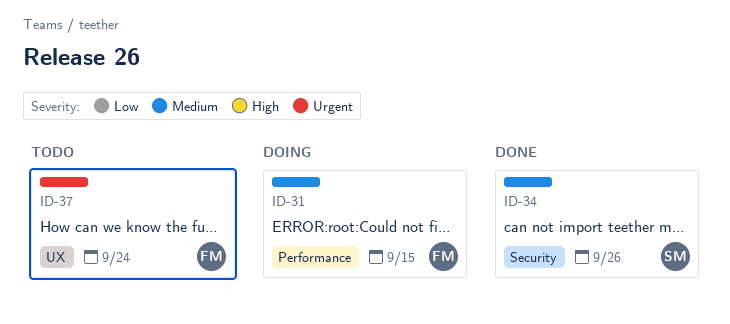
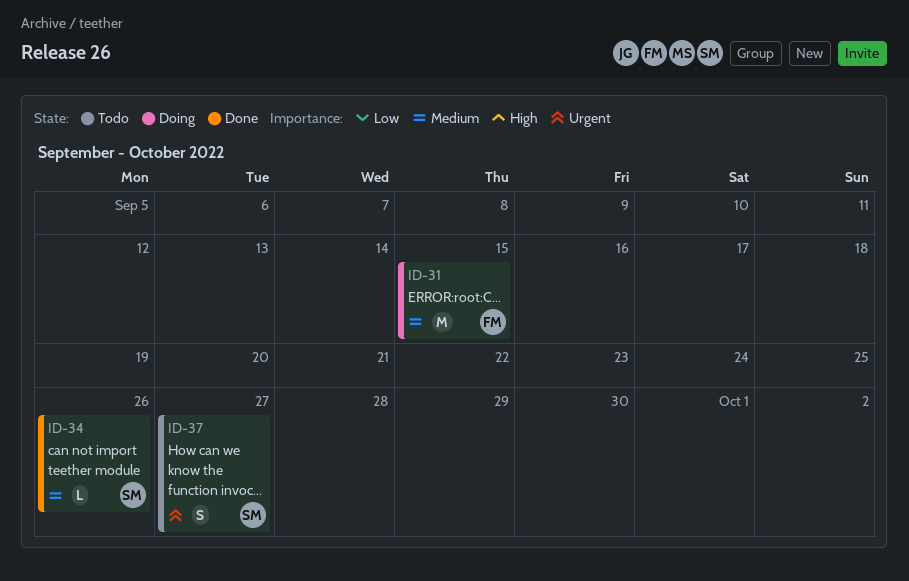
ID-37, owner: FM -> SM
ID-37, due: Sep 24 -> Sep 27

